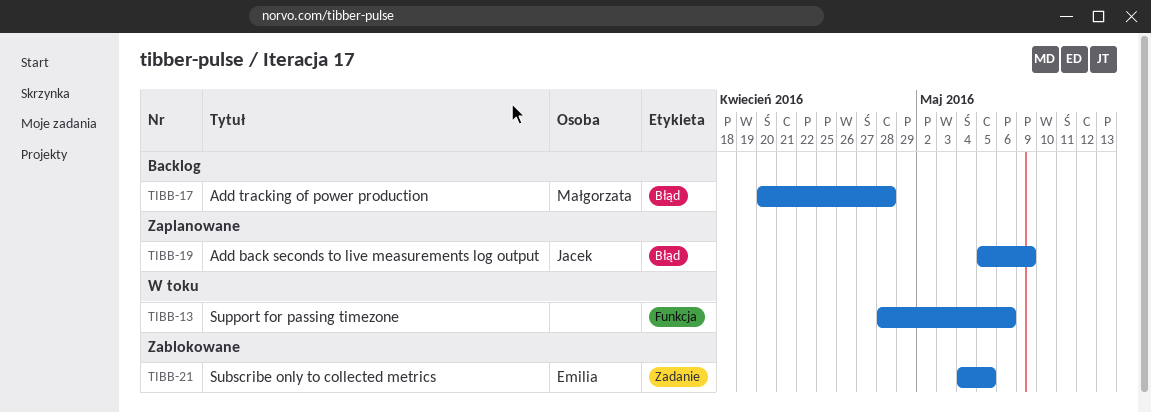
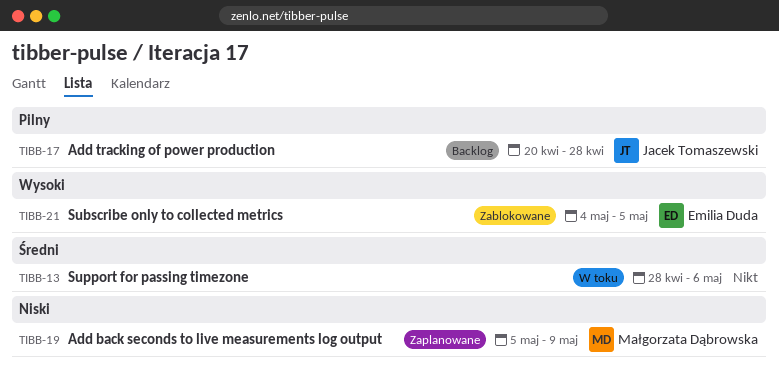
TIBB-17, owner: Małgorzata Dąbrowska -> Jacek Tomaszewski
TIBB-19, owner: Jacek Tomaszewski -> Małgorzata Dąbrowska

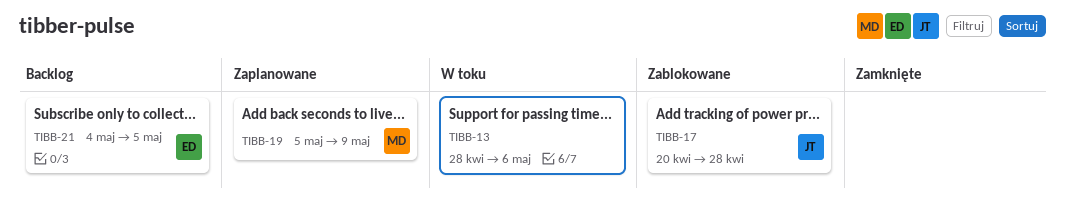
TIBB-17, status: Backlog -> Zablokowane
TIBB-21, status: Zablokowane -> Backlog

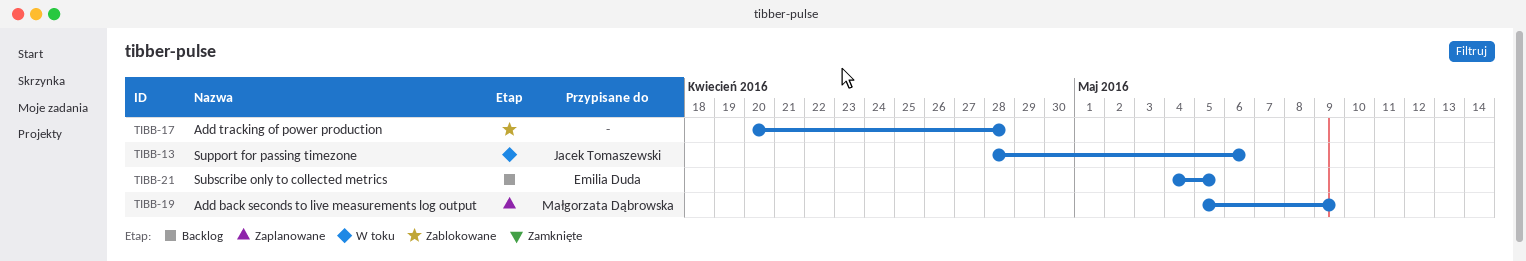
TIBB-13, owner: none -> Jacek Tomaszewski
TIBB-17, owner: Jacek Tomaszewski -> none

